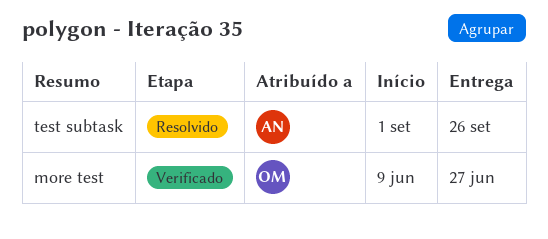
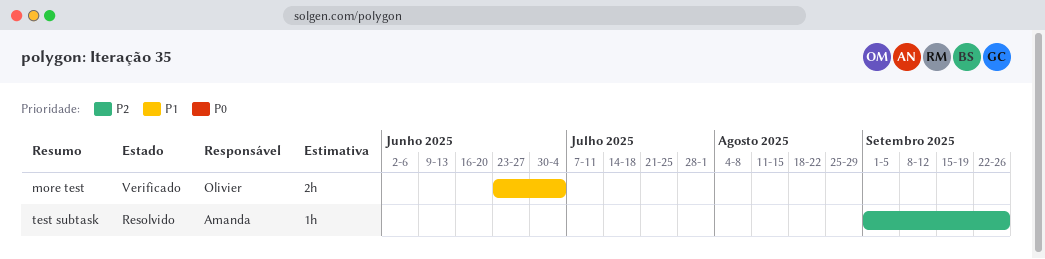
more test, start: Jun 9 -> Jun 23
more test, due: Jun 27 -> Jul 4

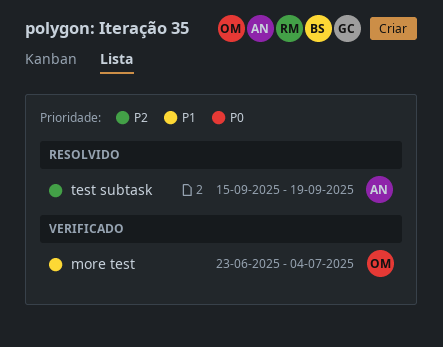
test subtask, start: Sep 1 -> Sep 15
test subtask, due: Sep 26 -> Sep 19

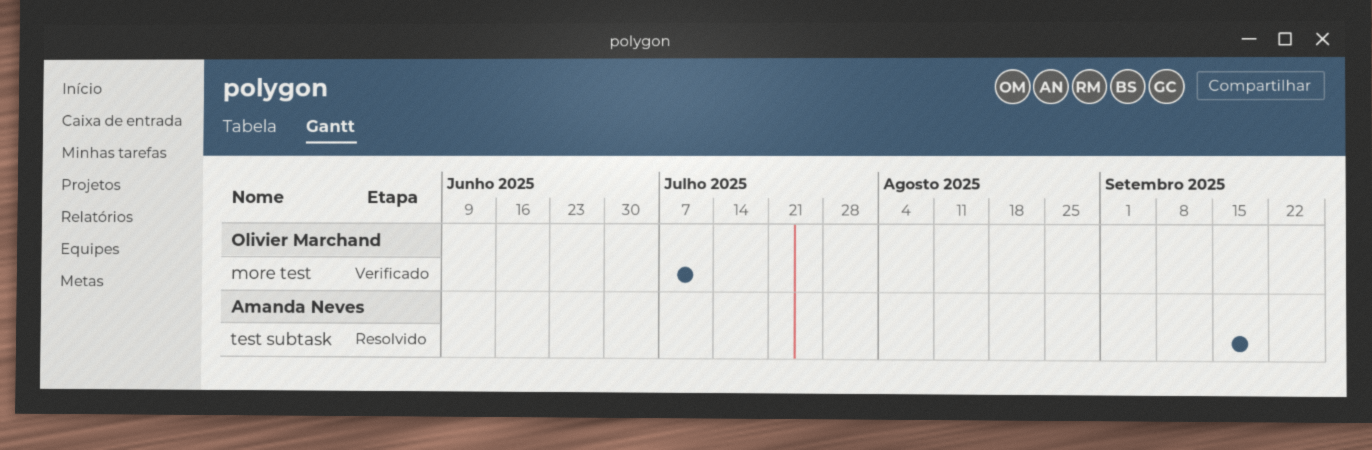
more test, start: Jun 23 -> Jul 7
more test, due: Jul 4 -> Jul 11

